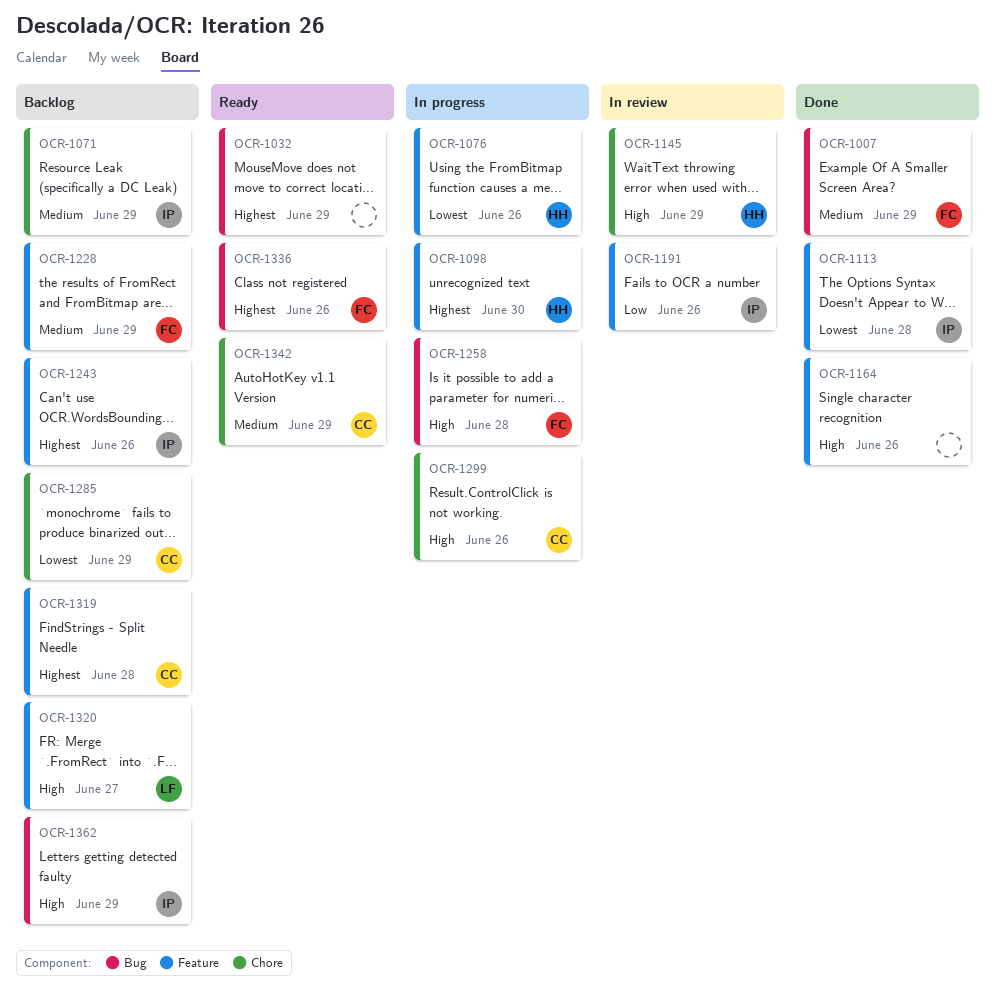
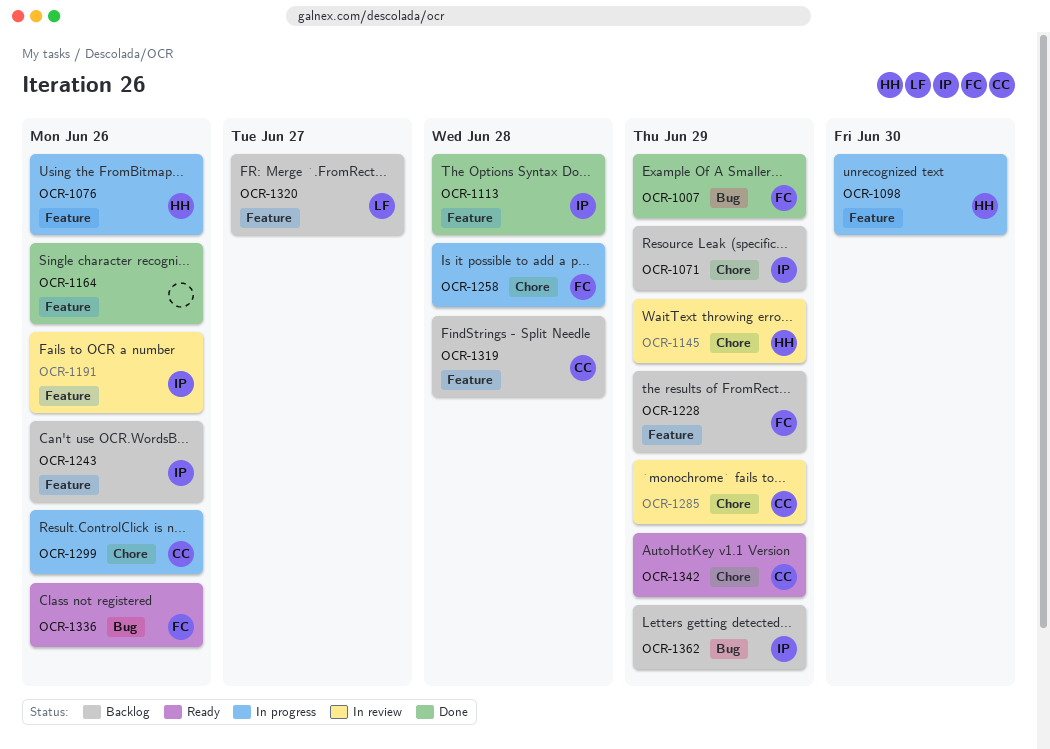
OCR-1032: present -> none
OCR-1258, label: Bug -> Chore
OCR-1285, status: Backlog -> In review

